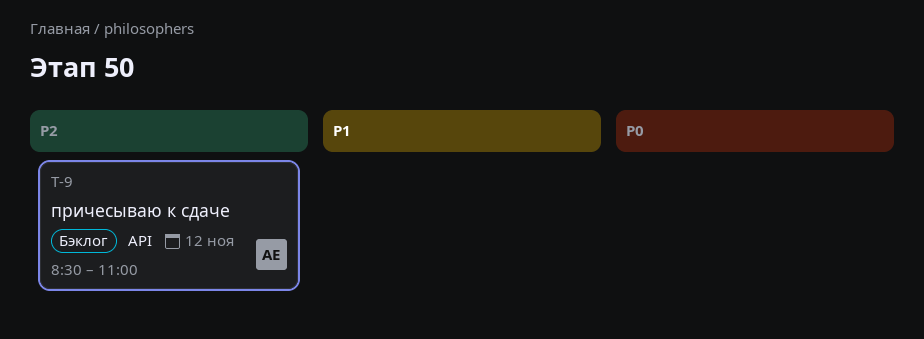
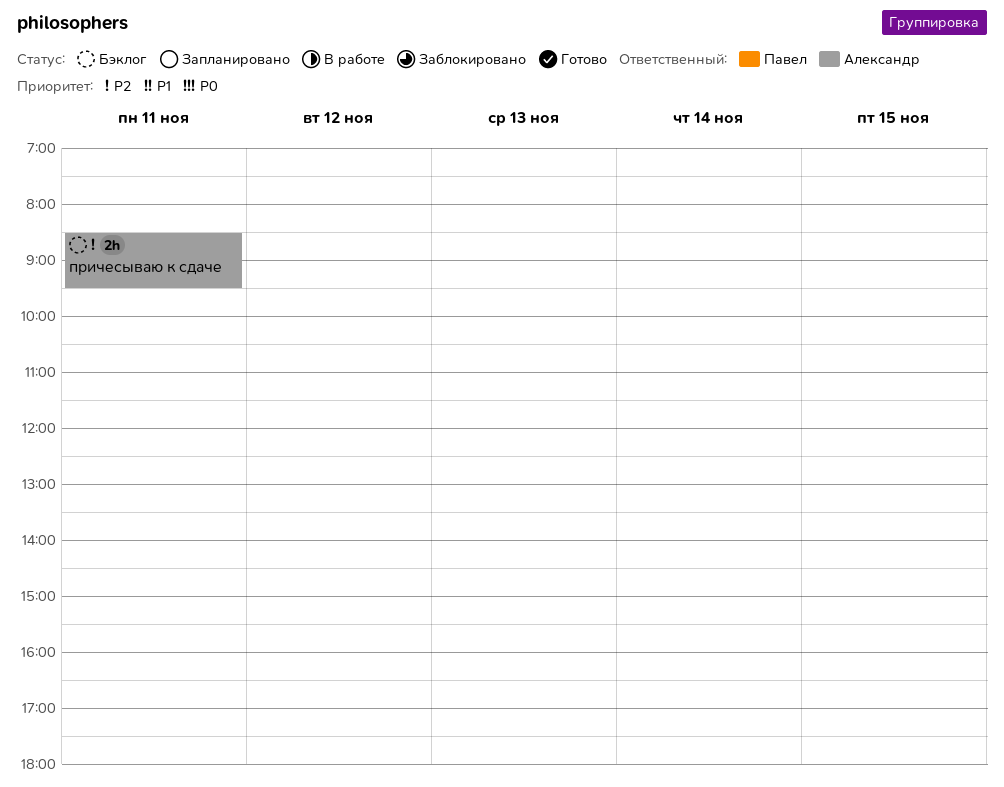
причесываю к сдаче, day: Nov 12 -> Nov 11
причесываю к сдаче, ends: 11:00 -> 09:30

